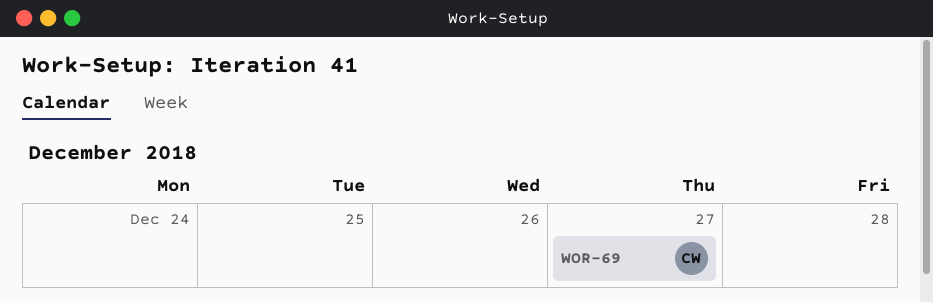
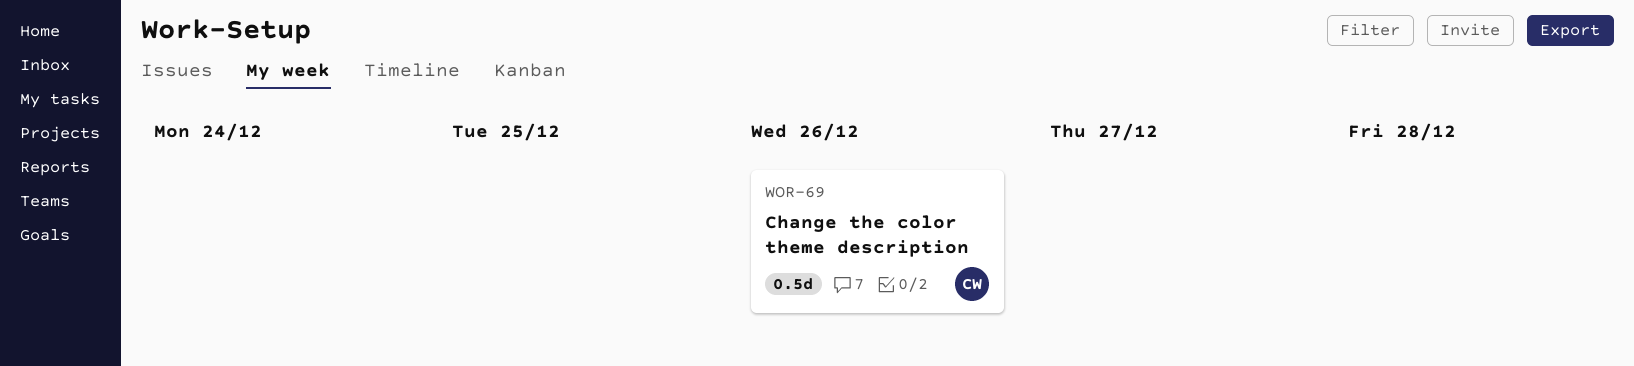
WOR-69, due: Dec 27 -> Dec 26

